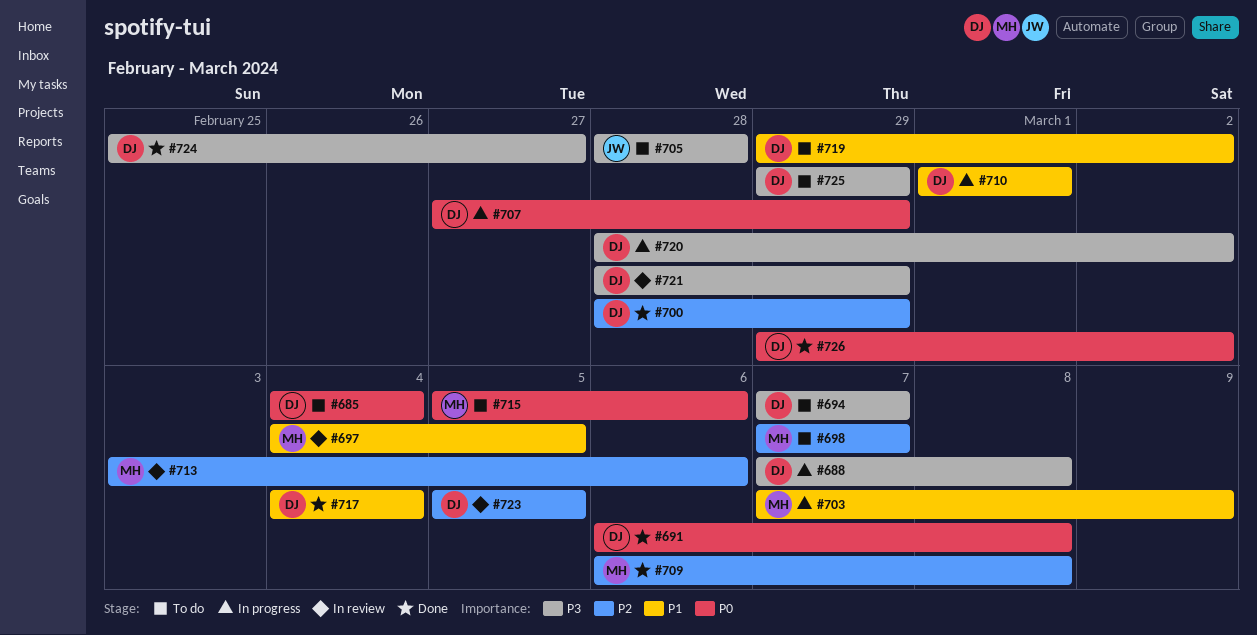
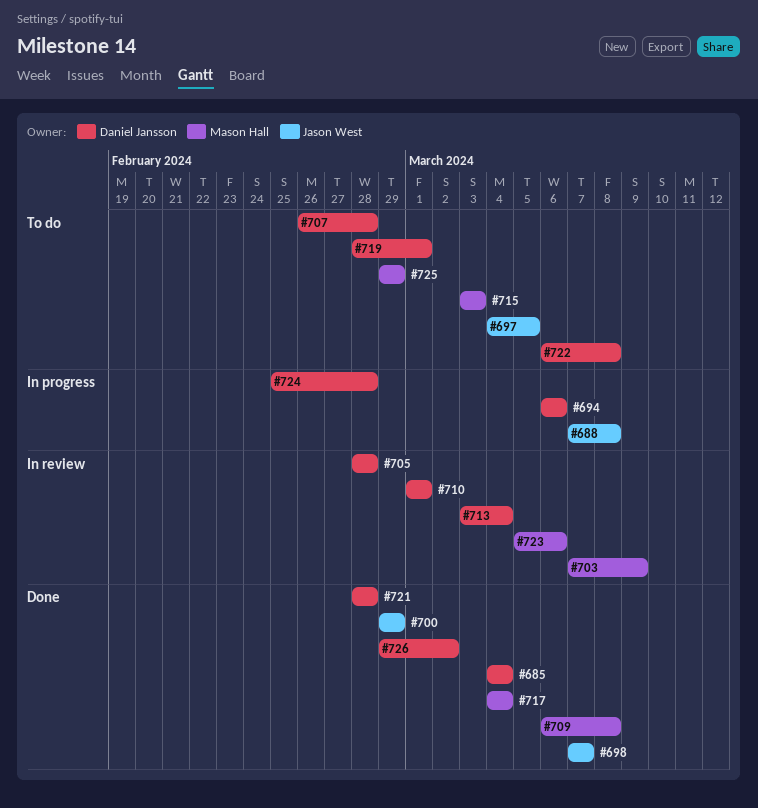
#685, status: To do -> Done
#688, owner: Daniel Jansson -> Jason West
#691: present -> none
#694, status: To do -> In progress
#694, start: Mar 7 -> Mar 6
#694, due: Mar 7 -> Mar 6
#697, status: In review -> To do
#697, owner: Mason Hall -> Jason West
#698, status: To do -> Done
#698, owner: Mason Hall -> Jason West
#700, owner: Daniel Jansson -> Jason West
#700, start: Feb 28 -> Feb 29
#703, status: In progress -> In review
#705, status: To do -> In review
#705, owner: Jason West -> Daniel Jansson
#707, status: In progress -> To do
#707, start: Feb 27 -> Feb 26
#707, due: Feb 29 -> Feb 28
#710, status: In progress -> In review
#713, owner: Mason Hall -> Daniel Jansson
#713, due: Mar 6 -> Mar 4
#715, start: Mar 5 -> Mar 3
#715, due: Mar 6 -> Mar 3
#717, owner: Daniel Jansson -> Mason Hall
#719, start: Feb 29 -> Feb 28
#719, due: Mar 2 -> Mar 1
#720: present -> none
#721, status: In review -> Done
#721, due: Feb 29 -> Feb 28
#722: none -> present
#723, owner: Daniel Jansson -> Mason Hall
#723, due: Mar 5 -> Mar 6
#724, status: Done -> In progress
#724, due: Feb 27 -> Feb 28
#725, owner: Daniel Jansson -> Mason Hall

